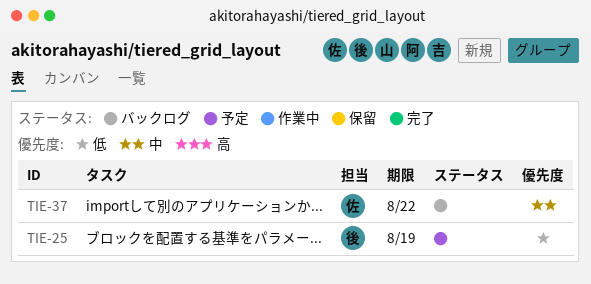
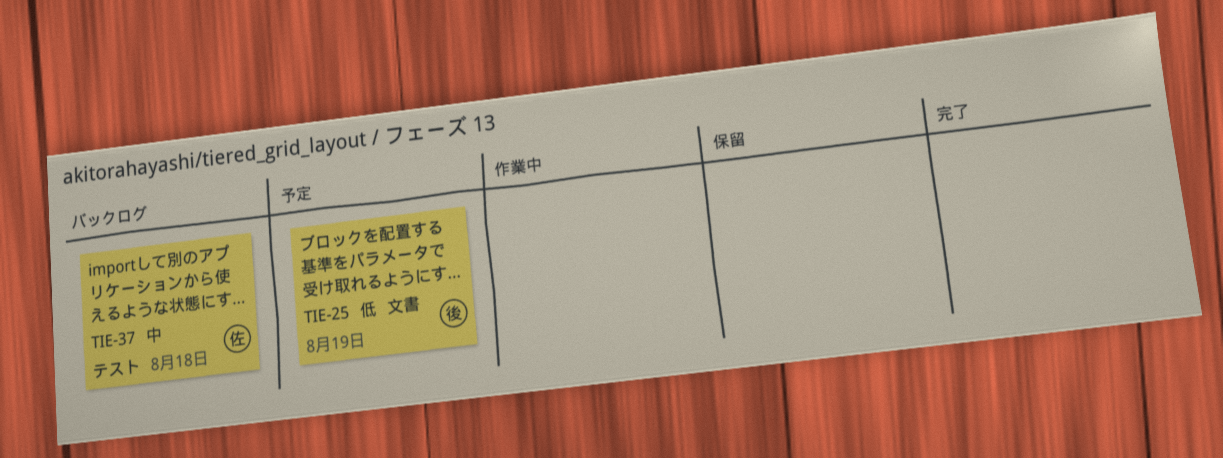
TIE-37, due: Aug 22 -> Aug 18

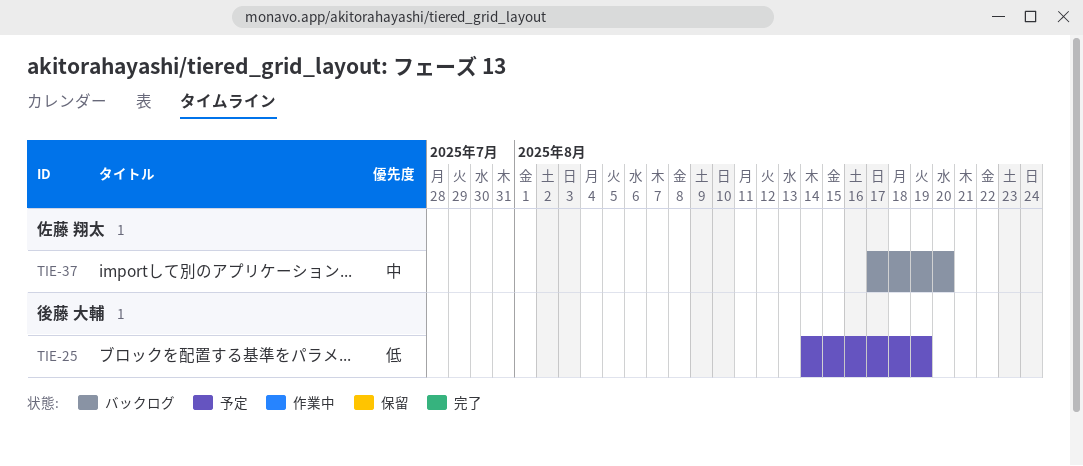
TIE-37, due: Aug 18 -> Aug 20

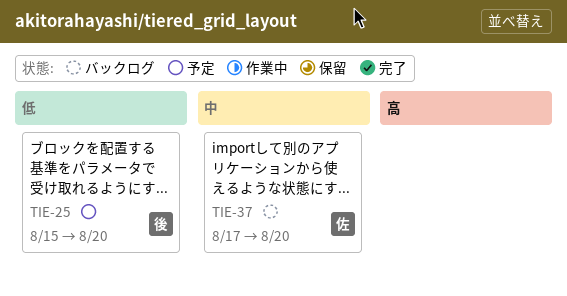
TIE-25, start: Aug 14 -> Aug 15
TIE-25, due: Aug 19 -> Aug 20

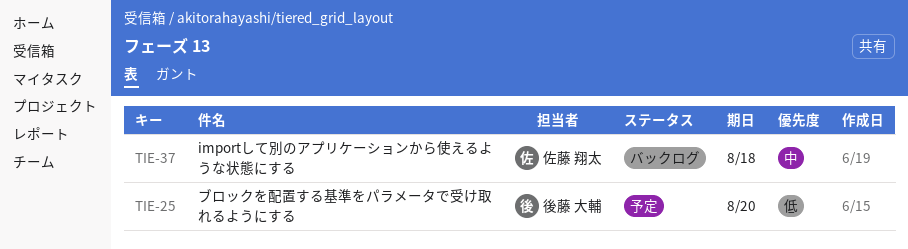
TIE-37, due: Aug 20 -> Aug 18

